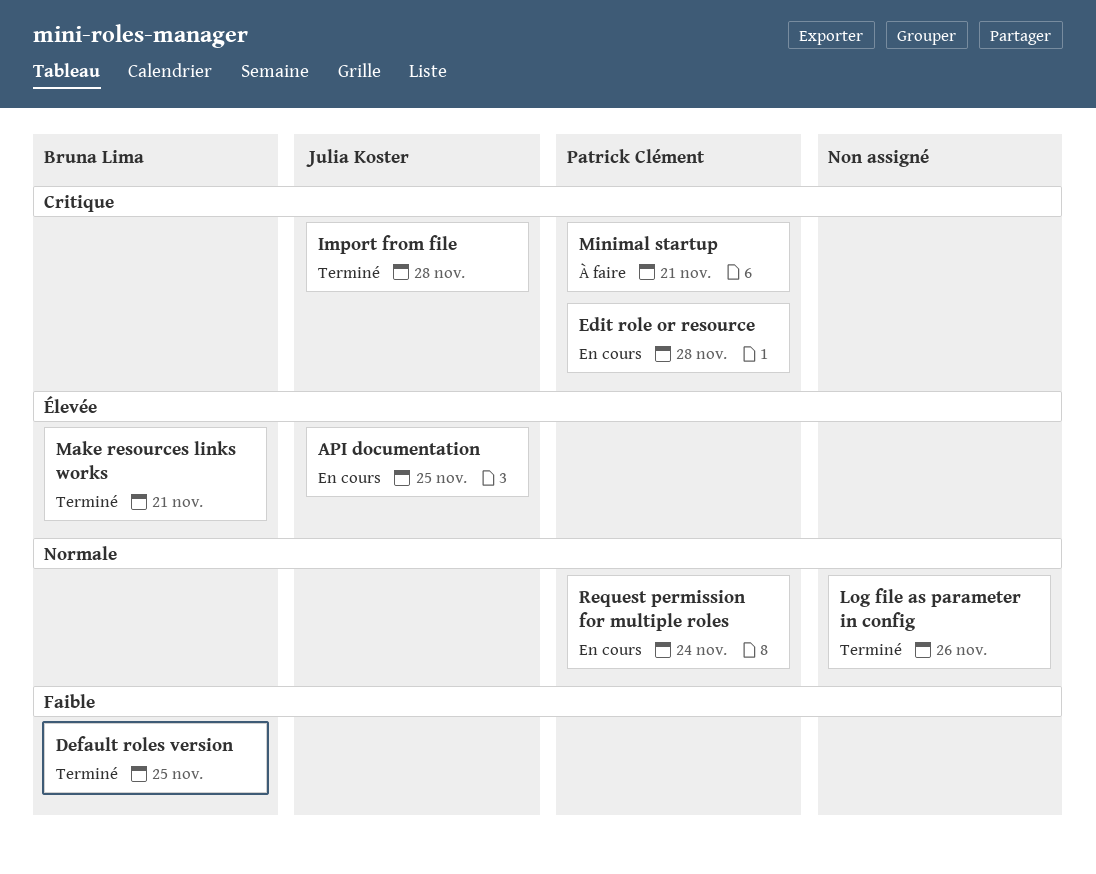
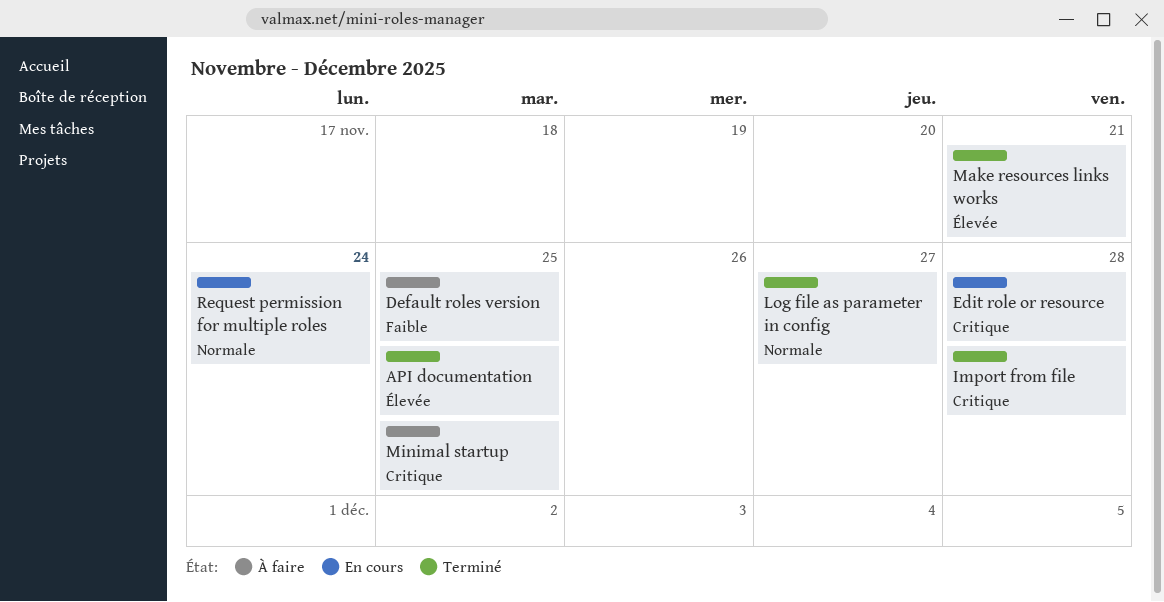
API documentation, status: En cours -> Terminé
Default roles version, status: Terminé -> À faire
Log file as parameter in config, due: Nov 26 -> Nov 27
Minimal startup, due: Nov 21 -> Nov 25

